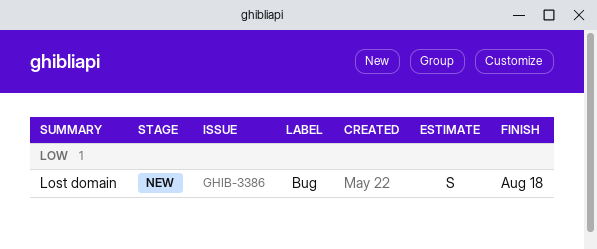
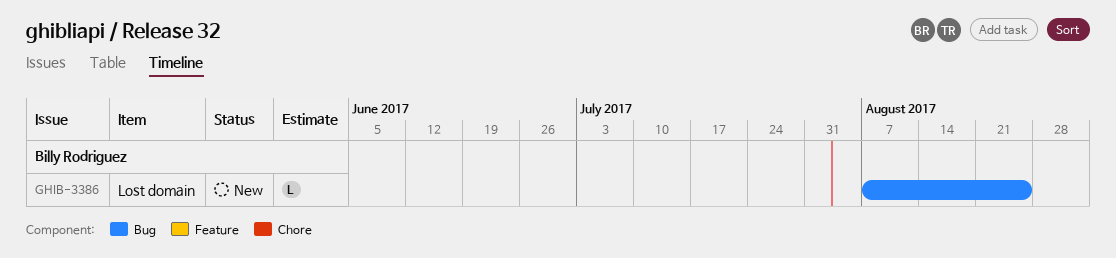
GHIB-3386, estimate: S -> L
GHIB-3386, due: Aug 18 -> Aug 25

